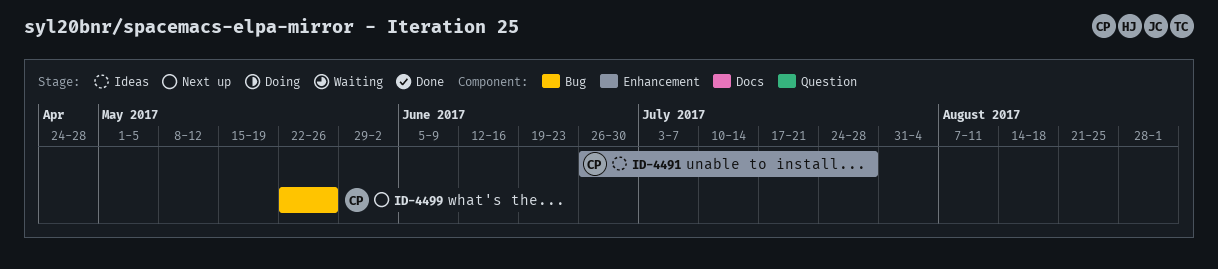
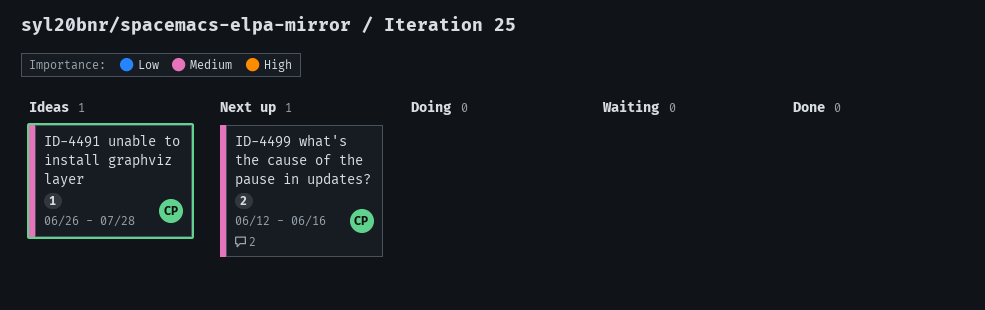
ID-4499, start: May 22 -> Jun 12
ID-4499, due: May 26 -> Jun 16

